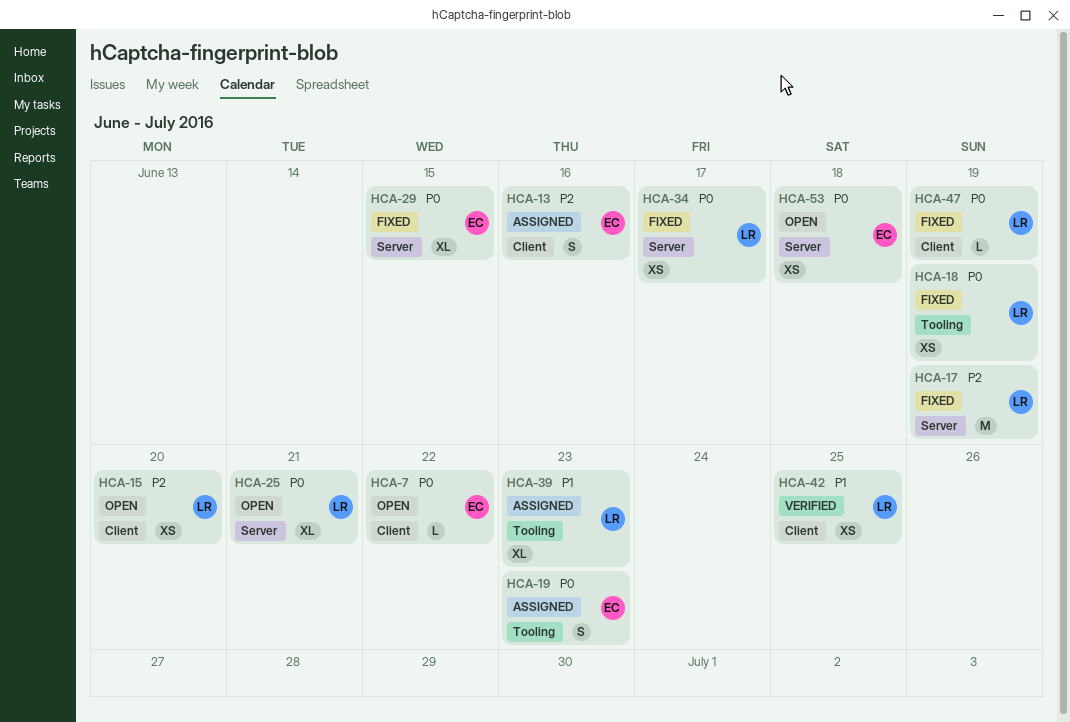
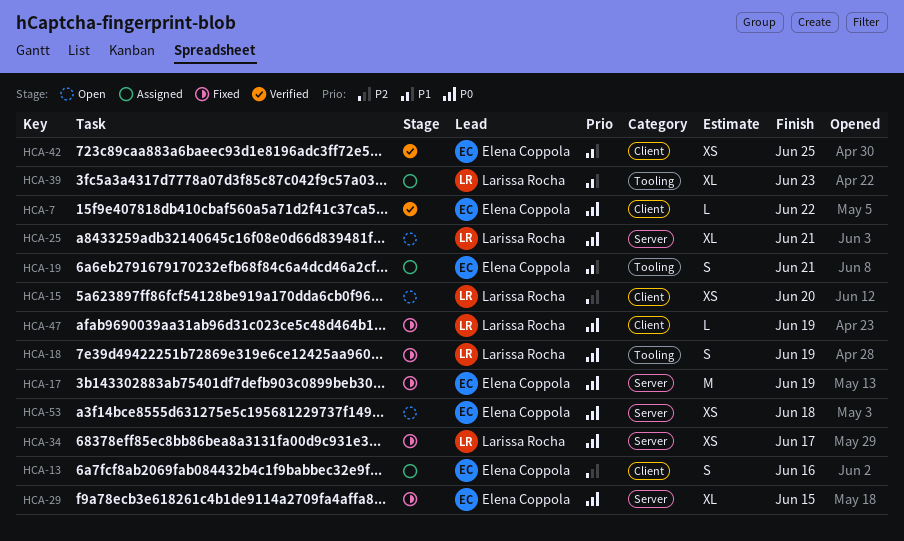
HCA-7, status: Open -> Verified
HCA-17, owner: Larissa Rocha -> Elena Coppola
HCA-17, priority: P2 -> P0
HCA-18, estimate: XS -> S
HCA-19, priority: P0 -> P1
HCA-19, due: Jun 23 -> Jun 21
HCA-42, owner: Larissa Rocha -> Elena Coppola

